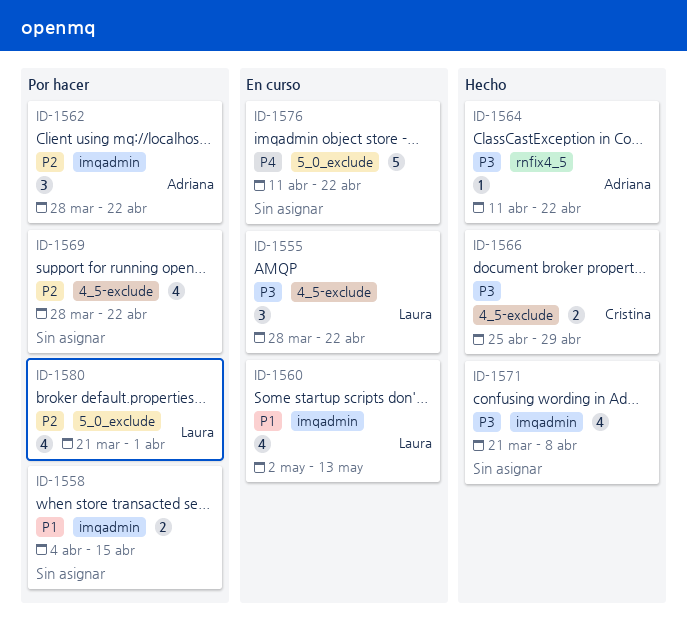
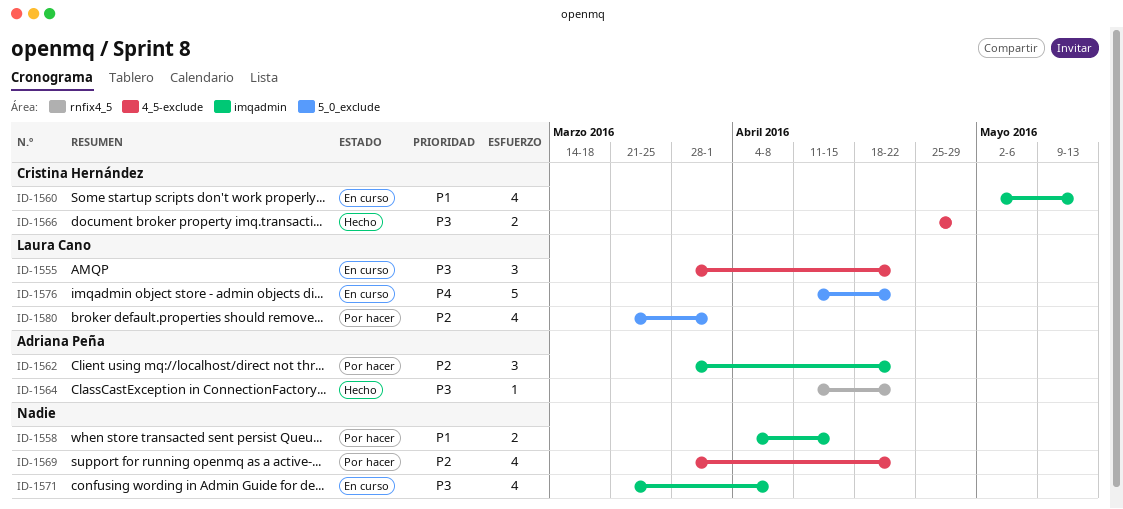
ID-1560, owner: Laura Cano -> Cristina Hernández
ID-1571, status: Hecho -> En curso
ID-1576, owner: none -> Laura Cano

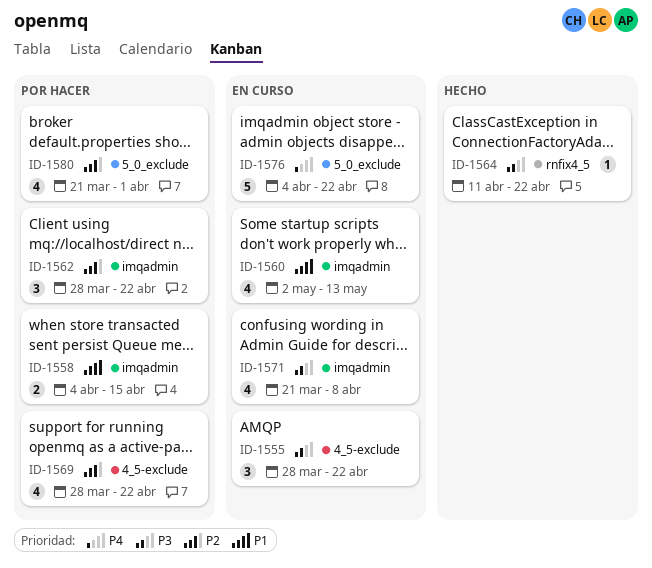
ID-1566: present -> none
ID-1576, start: Apr 11 -> Apr 4

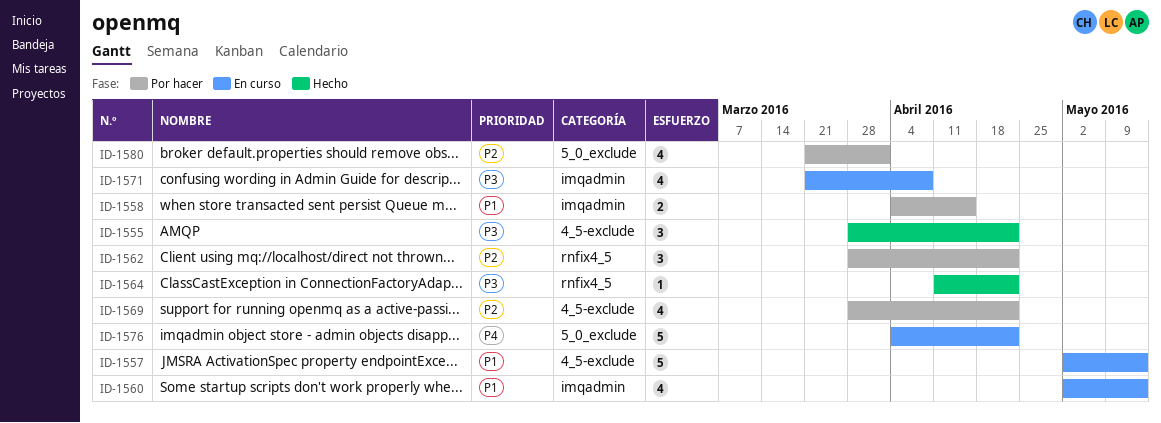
ID-1555, status: En curso -> Hecho
ID-1557: none -> present
ID-1562, label: imqadmin -> rnfix4_5

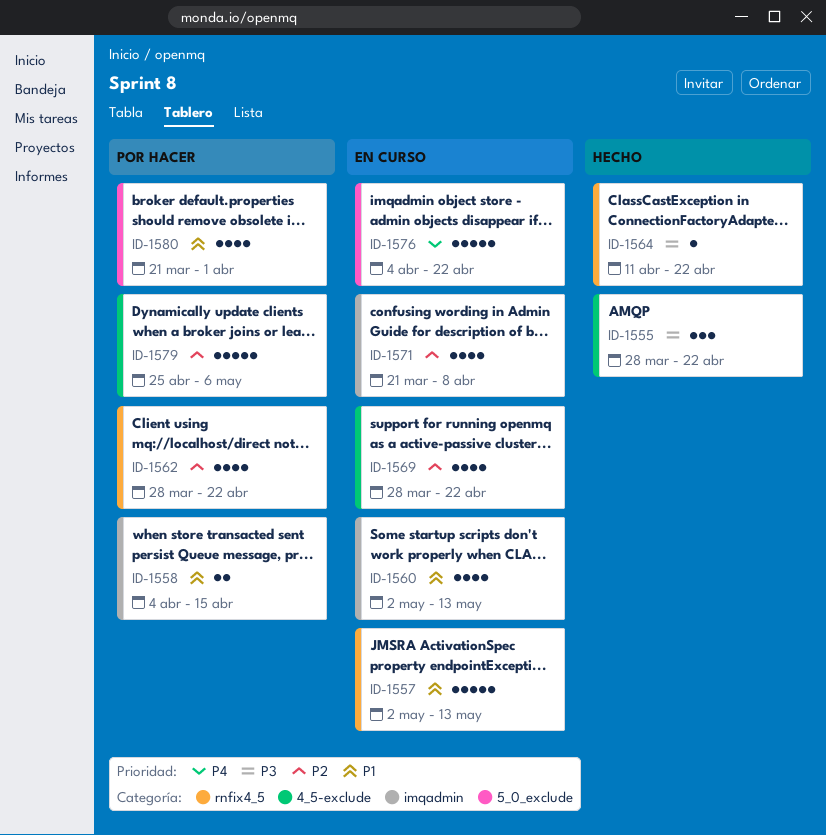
ID-1557, label: 4_5-exclude -> rnfix4_5
ID-1562, estimate: 3 -> 4
ID-1569, status: Por hacer -> En curso
ID-1571, priority: P3 -> P2
ID-1579: none -> present
ID-1580, priority: P2 -> P1

